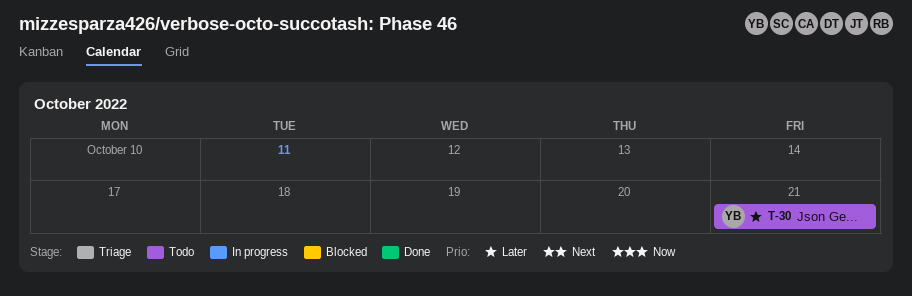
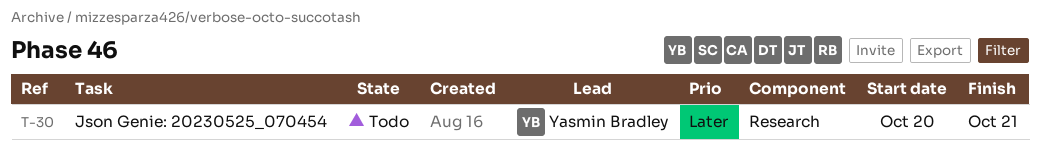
T-30, start: Oct 21 -> Oct 20

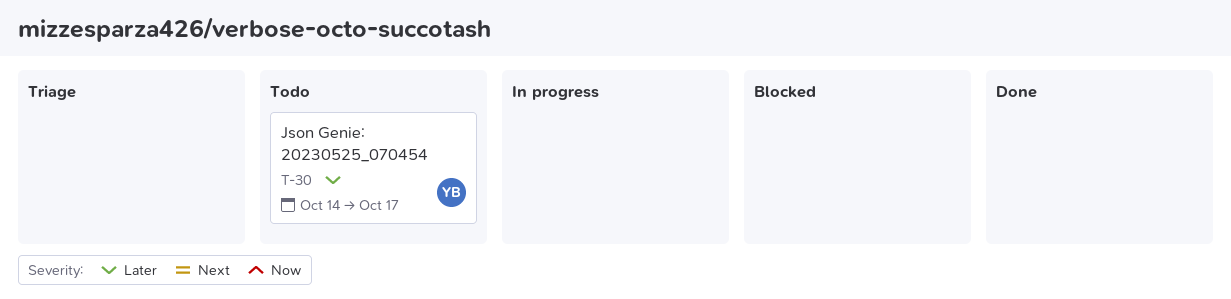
T-30, start: Oct 20 -> Oct 14
T-30, due: Oct 21 -> Oct 17

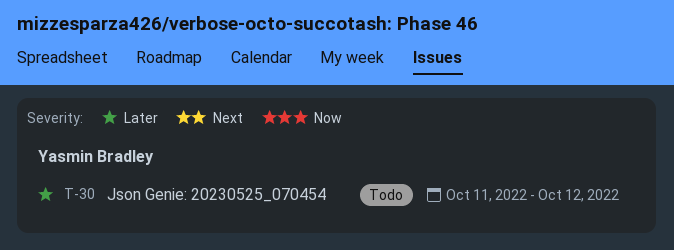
T-30, start: Oct 14 -> Oct 11
T-30, due: Oct 17 -> Oct 12

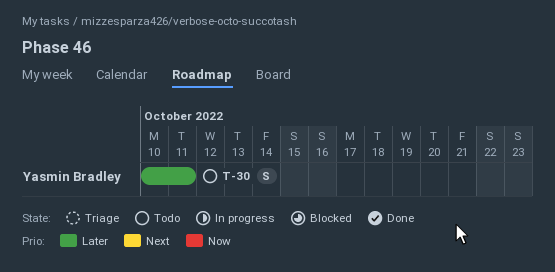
T-30, start: Oct 11 -> Oct 10
T-30, due: Oct 12 -> Oct 11

